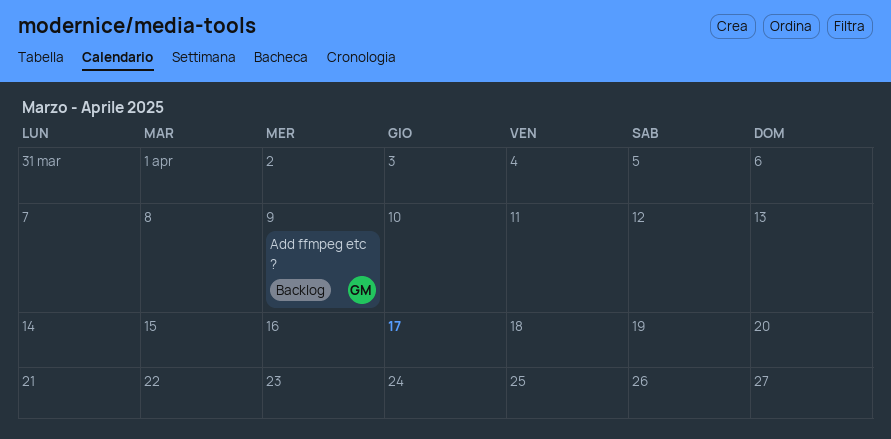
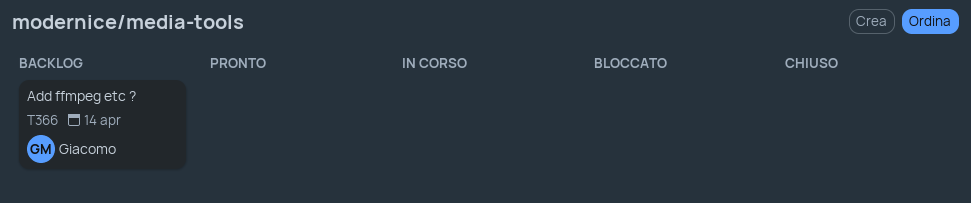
Add ffmpeg etc ?, due: Apr 9 -> Apr 14

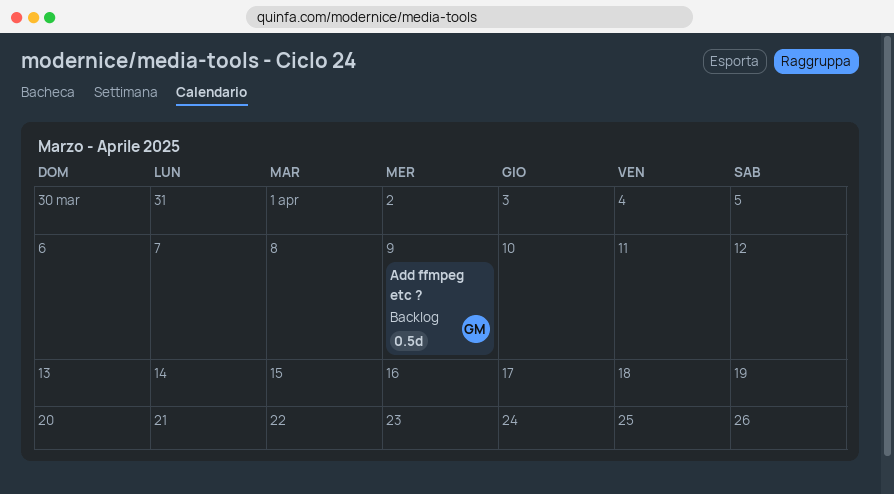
Add ffmpeg etc ?, due: Apr 14 -> Apr 9

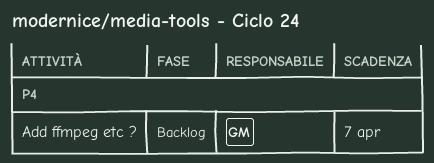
Add ffmpeg etc ?, due: Apr 9 -> Apr 7

